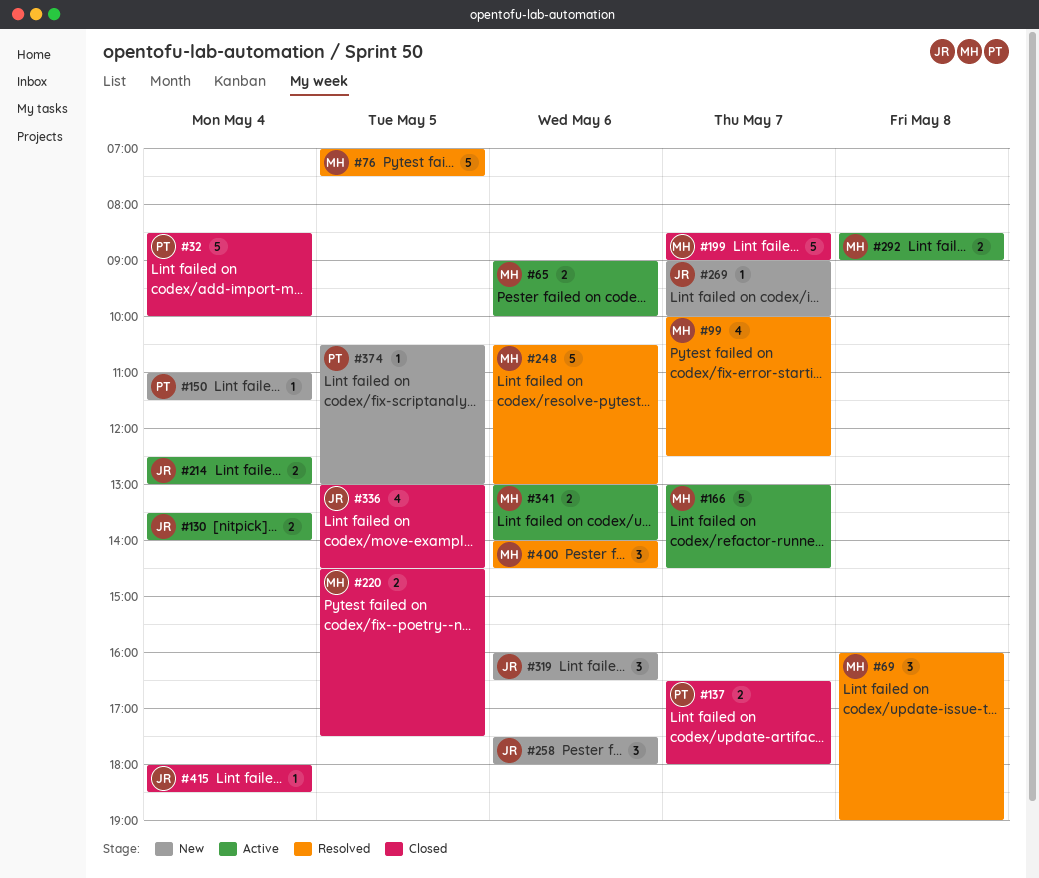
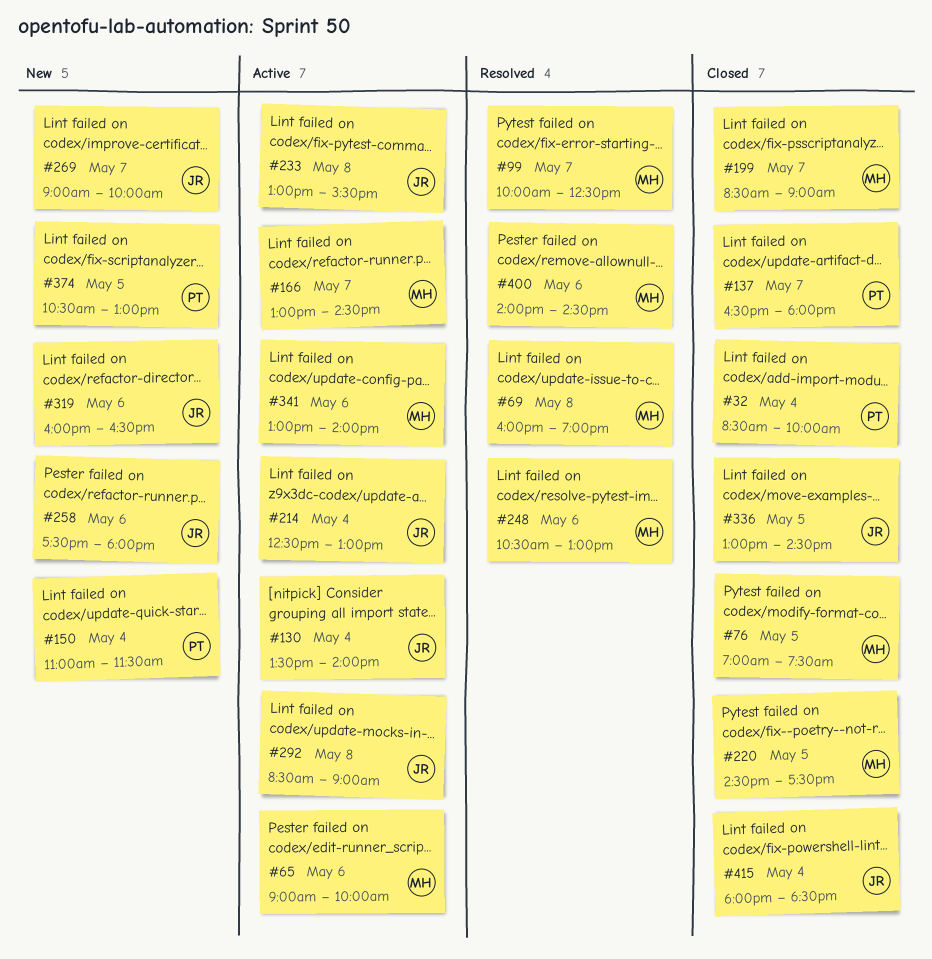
#76, status: Resolved -> Closed
#233: none -> present
#292, owner: MH -> JR

